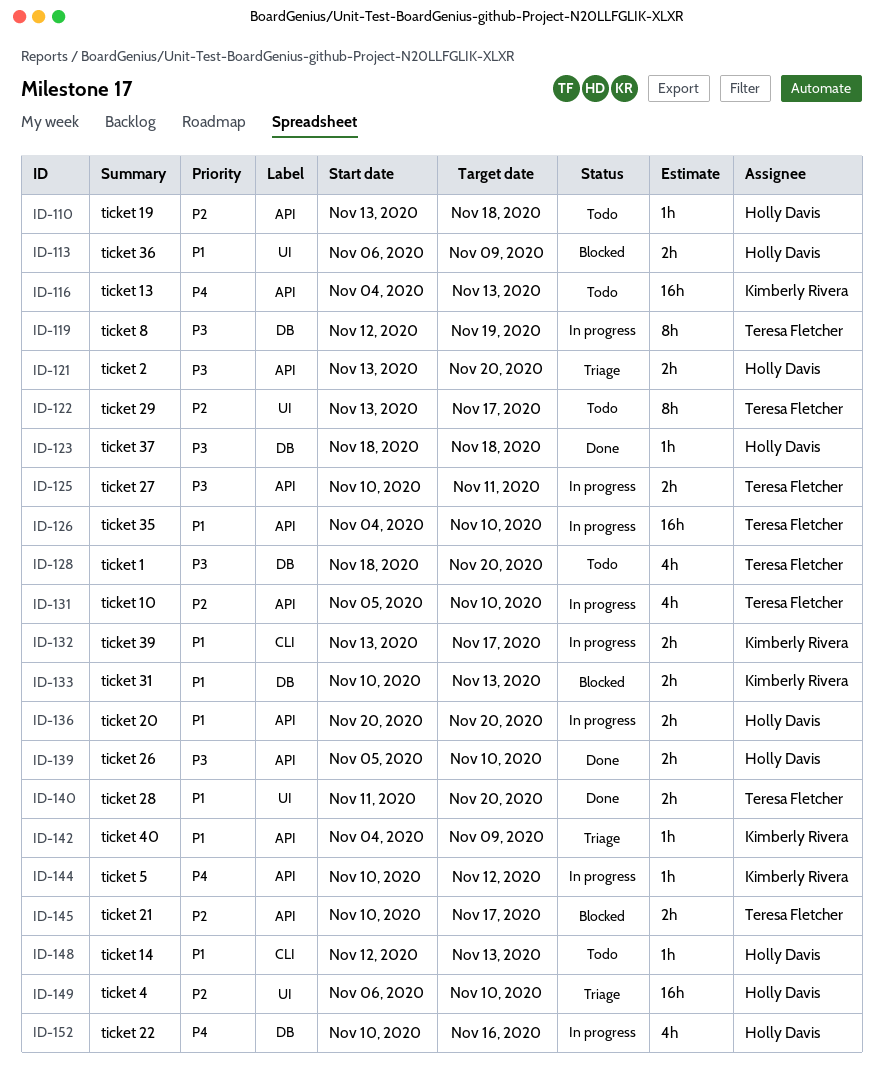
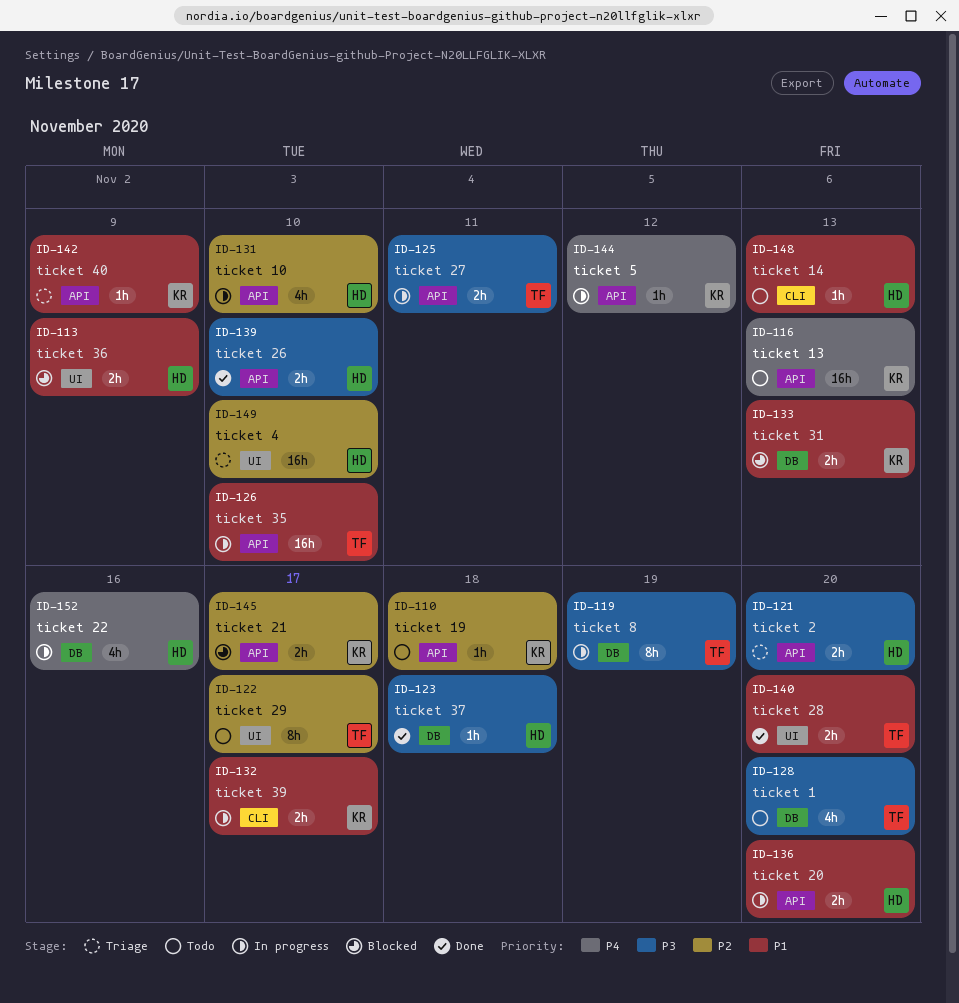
ID-110, owner: Holly Davis -> Kimberly Rivera
ID-131, owner: Teresa Fletcher -> Holly Davis
ID-145, owner: Teresa Fletcher -> Kimberly Rivera

